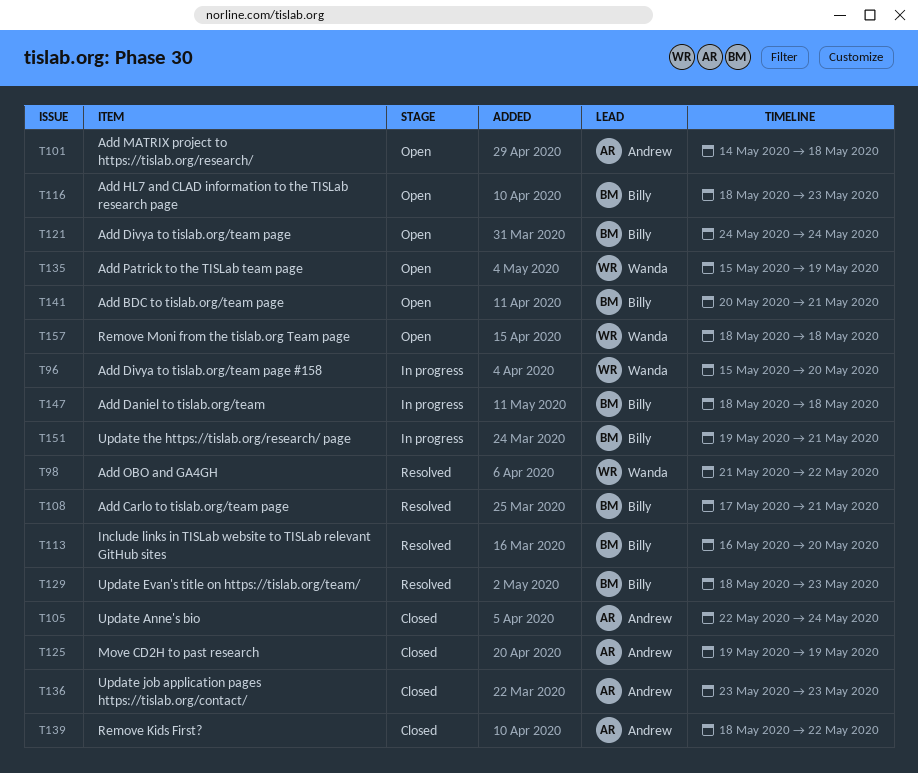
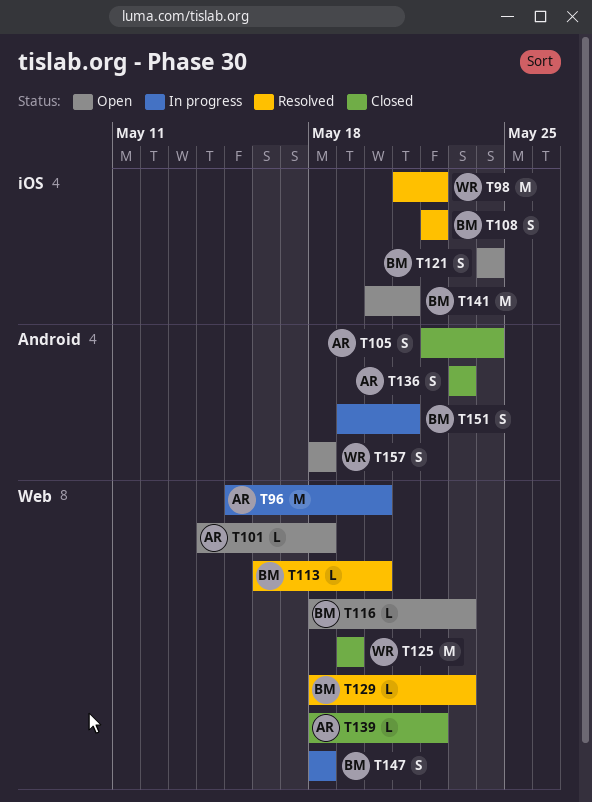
T96, owner: Wanda -> Andrew
T108, start: May 17 -> May 22
T108, due: May 21 -> May 22
T125, owner: Andrew -> Wanda
T135: present -> none

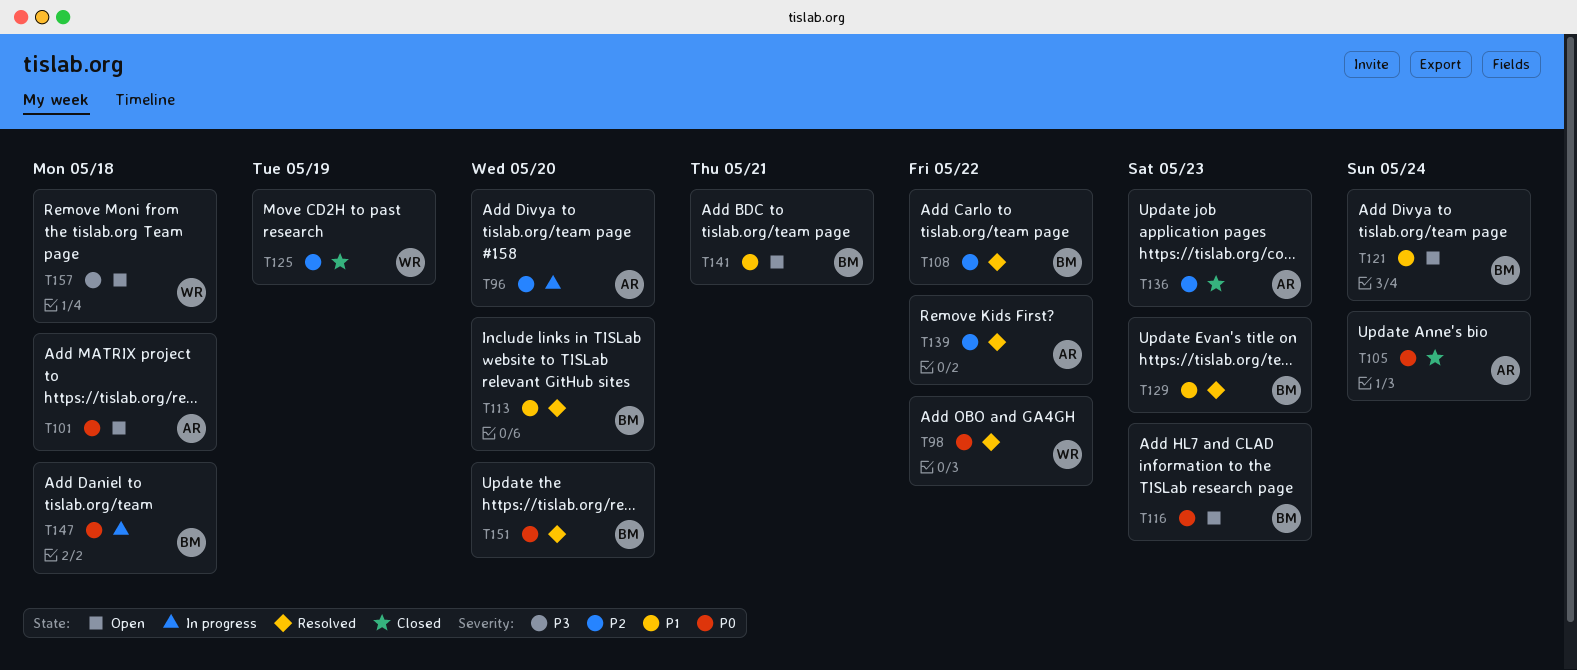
T139, status: Closed -> Resolved
T151, status: In progress -> Resolved
T151, due: May 21 -> May 20

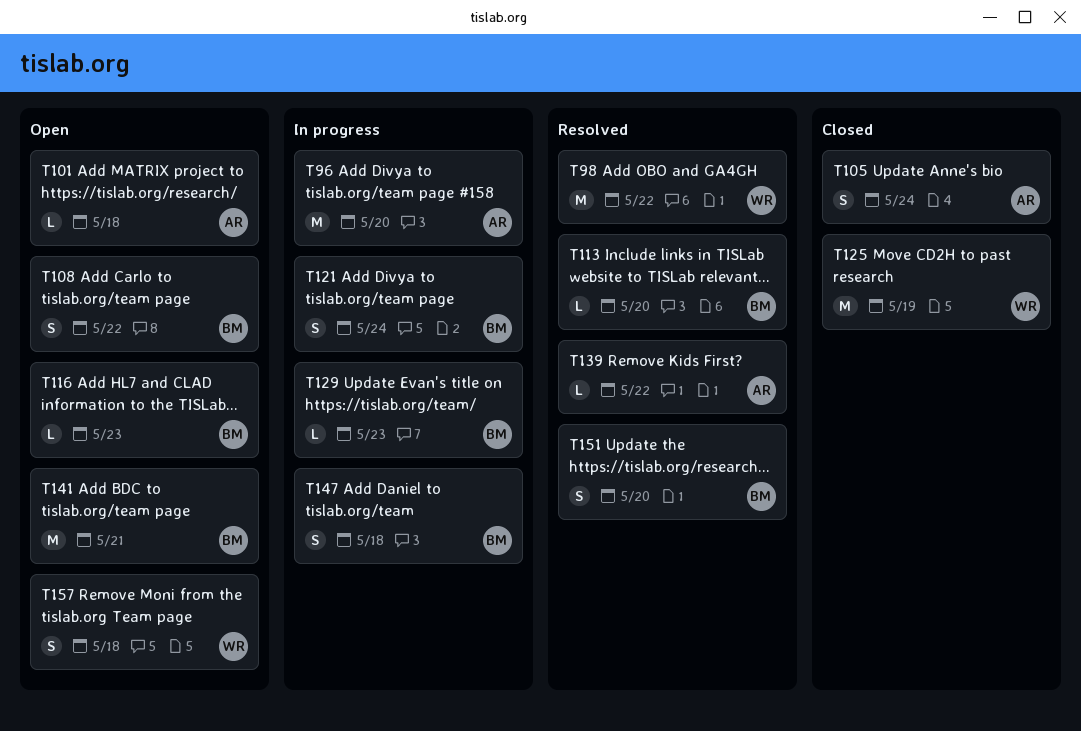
T108, status: Resolved -> Open
T121, status: Open -> In progress
T129, status: Resolved -> In progress
T136: present -> none

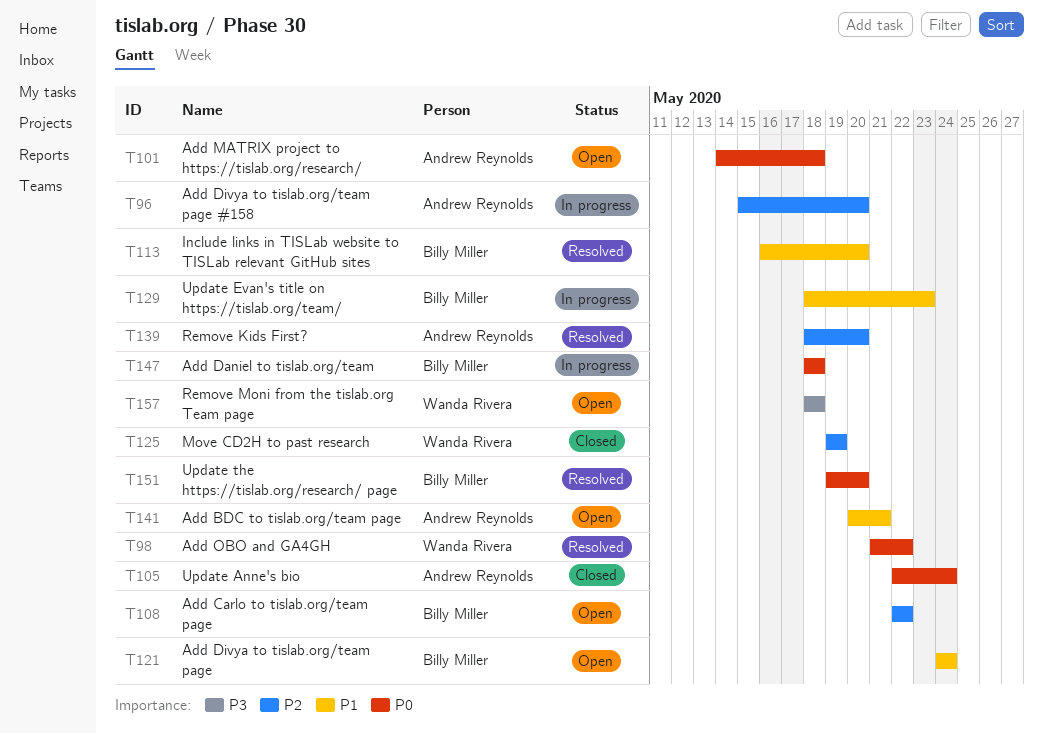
T116: present -> none
T121, status: In progress -> Open
T139, due: May 22 -> May 20
T141, owner: Billy Miller -> Andrew Reynolds

